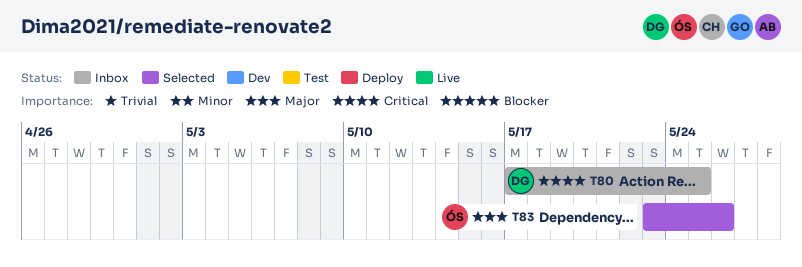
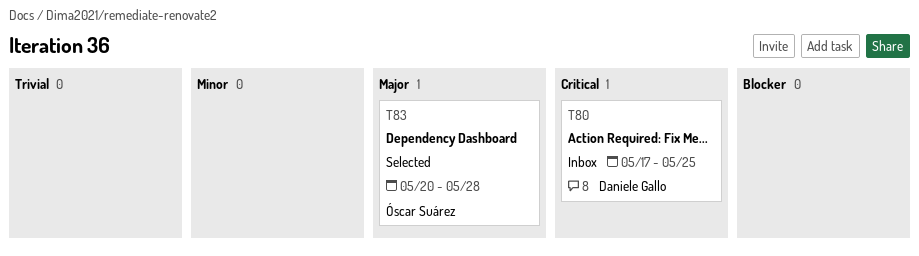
T83, start: May 23 -> May 20
T83, due: May 26 -> May 28

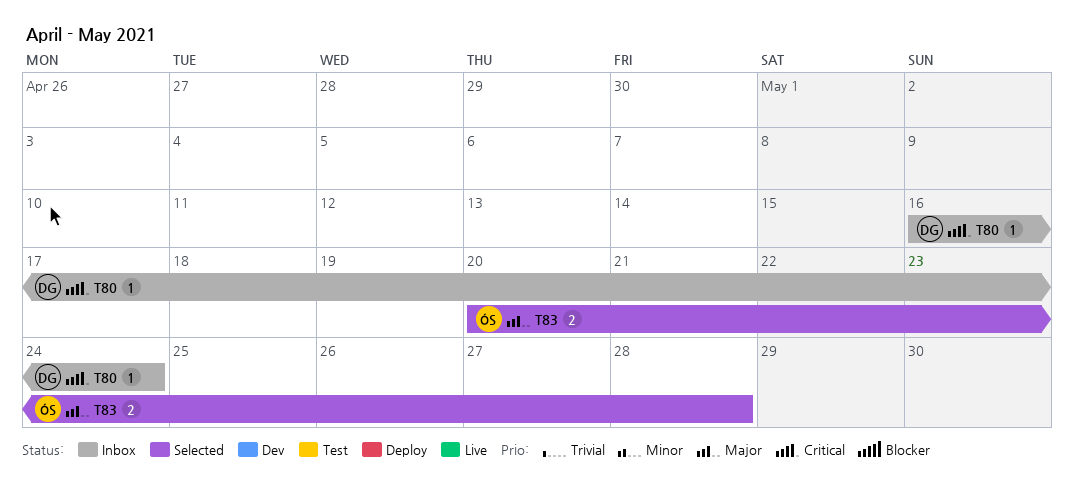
T80, start: May 17 -> May 16
T80, due: May 25 -> May 24

